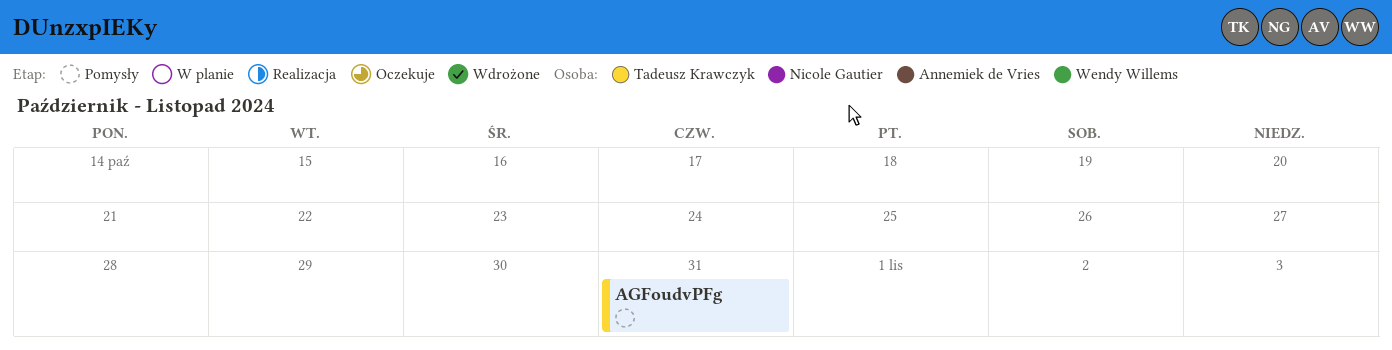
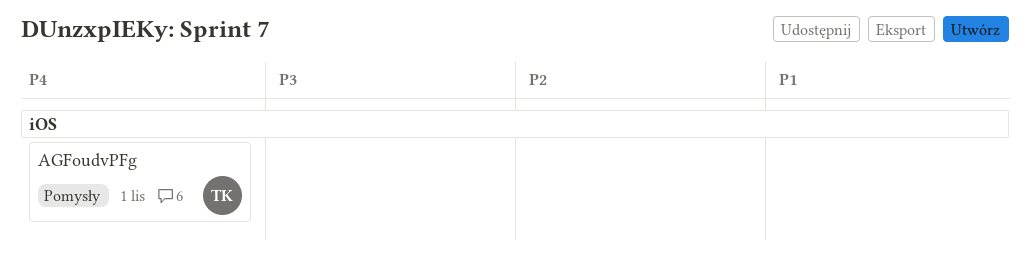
AGFoudvPFg, due: Oct 31 -> Nov 1

